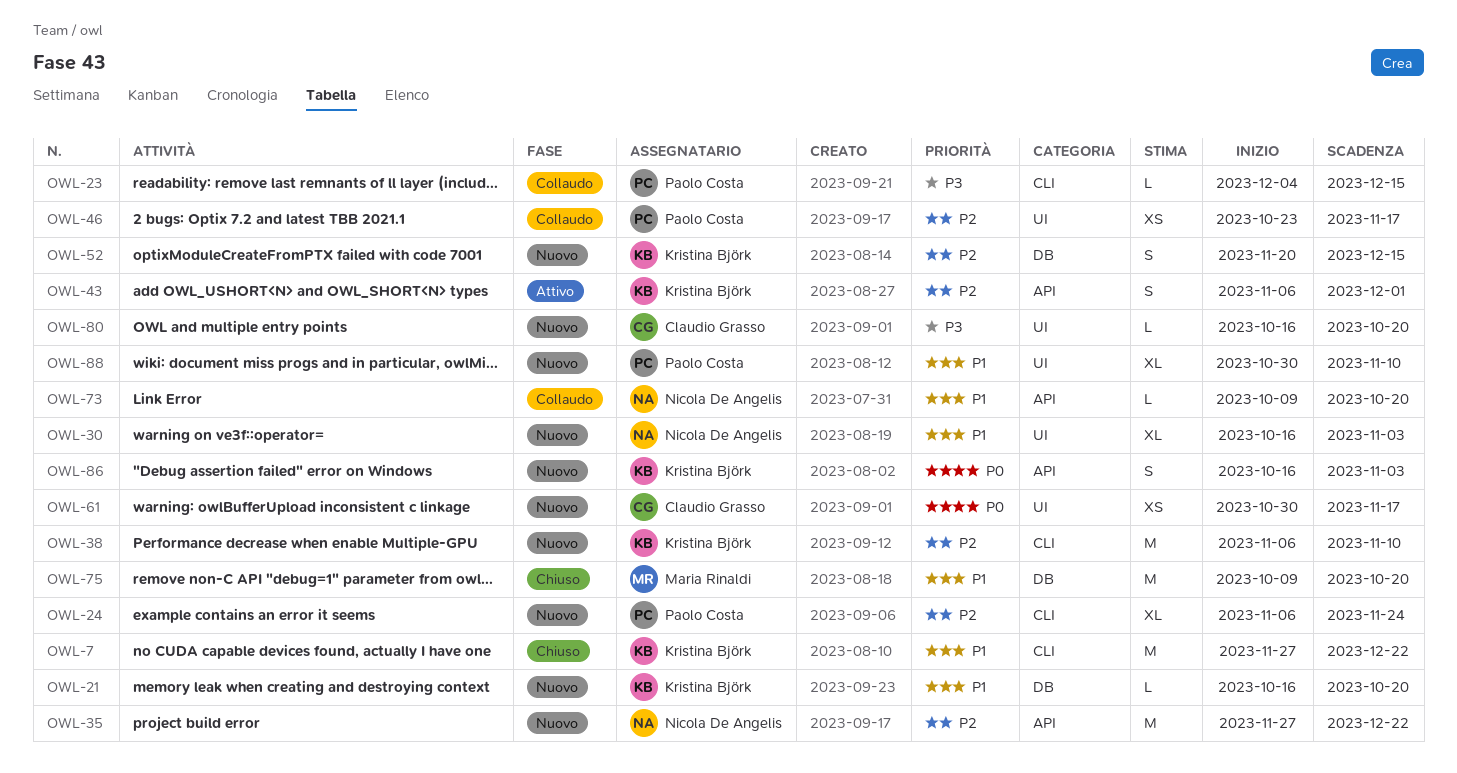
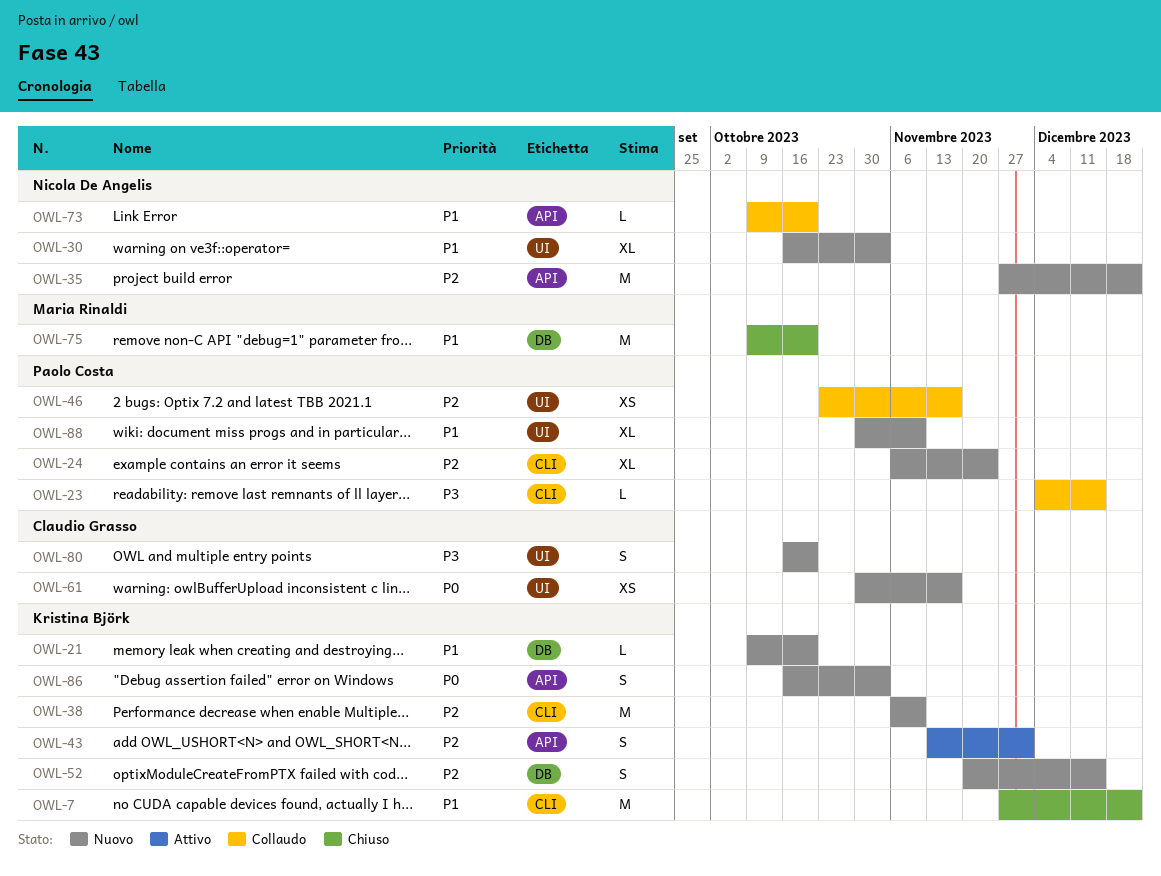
OWL-21, start: Oct 16 -> Oct 9
OWL-43, start: Nov 6 -> Nov 13
OWL-80, estimate: L -> S

